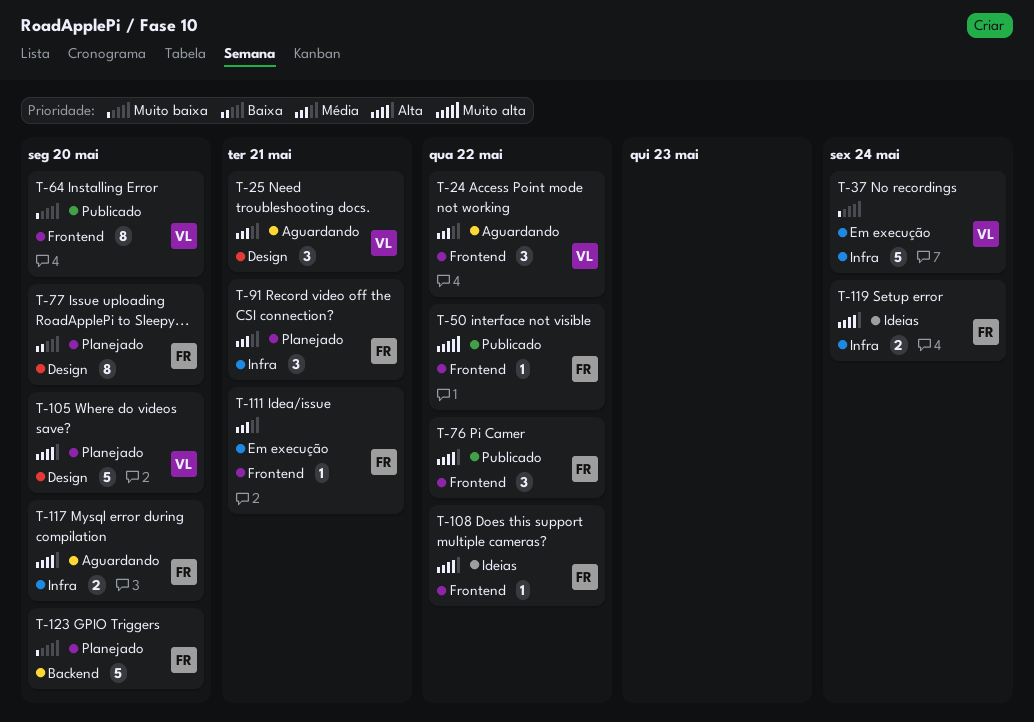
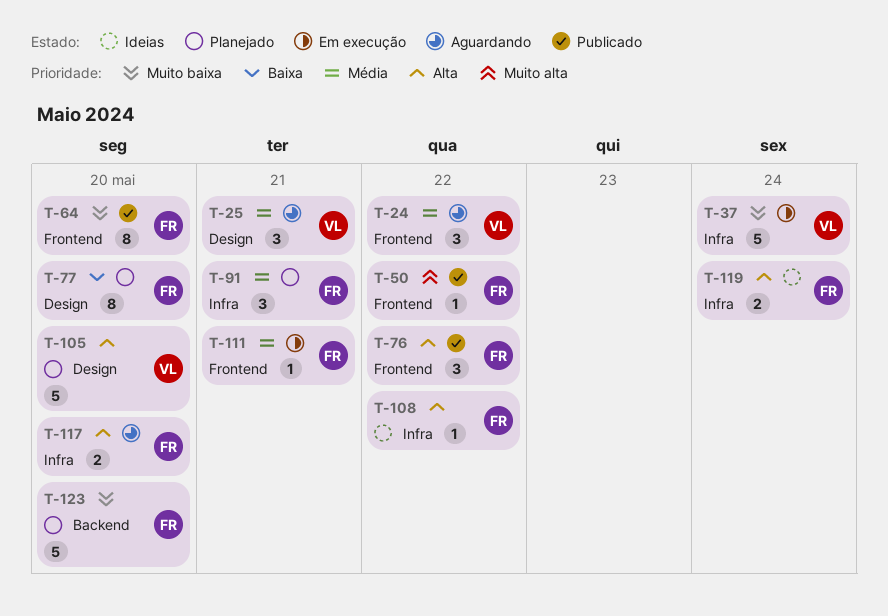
T-64, owner: VL -> FR
T-108, label: Frontend -> Infra

